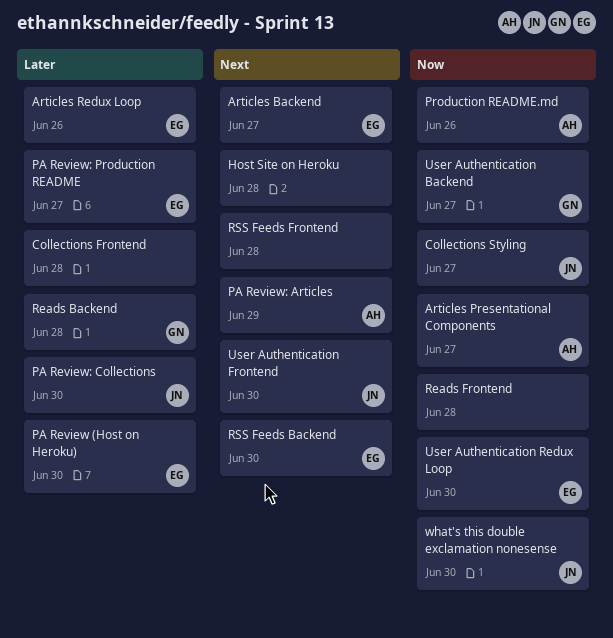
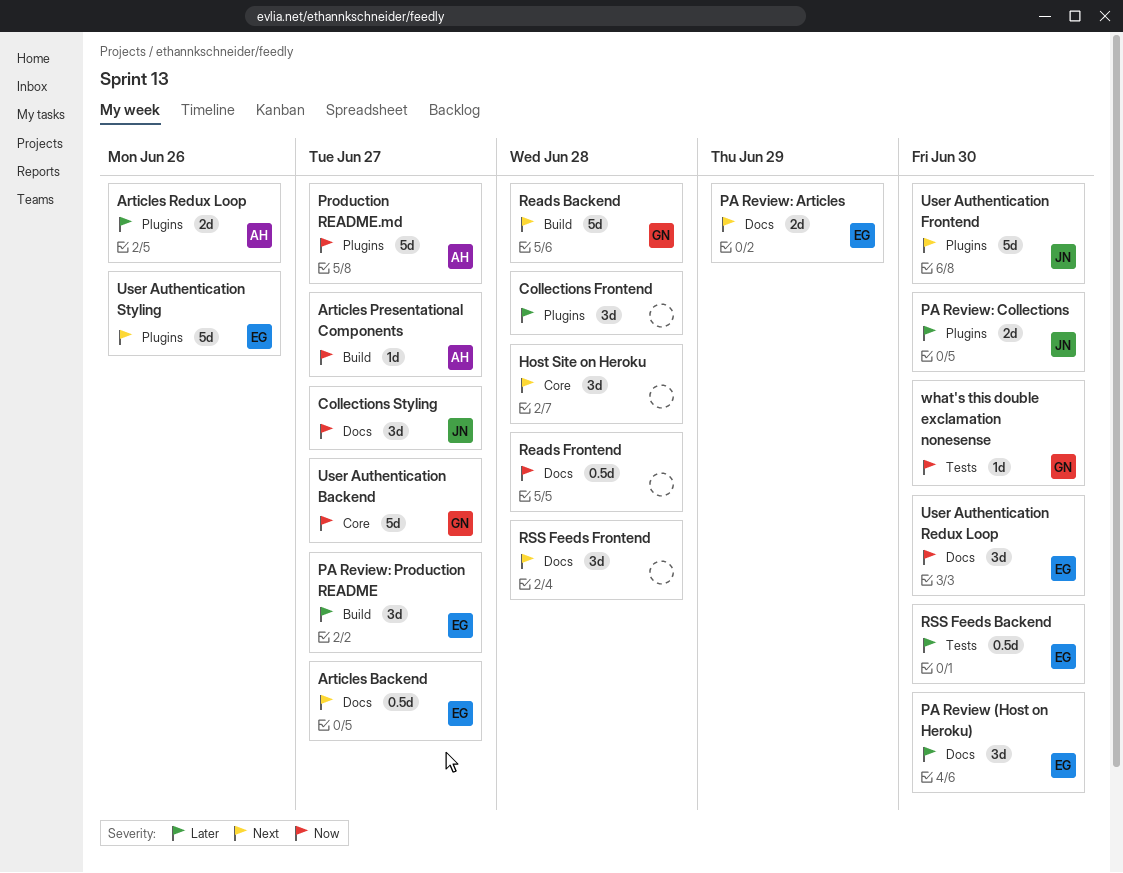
Articles Redux Loop, owner: EG -> AH
PA Review: Articles, owner: AH -> EG
Production README.md, due: Jun 26 -> Jun 27
Reads Backend, priority: Later -> Next
RSS Feeds Backend, priority: Next -> Later
User Authentication Styling: none -> present
what's this double exclamation nonesense, owner: JN -> GN

